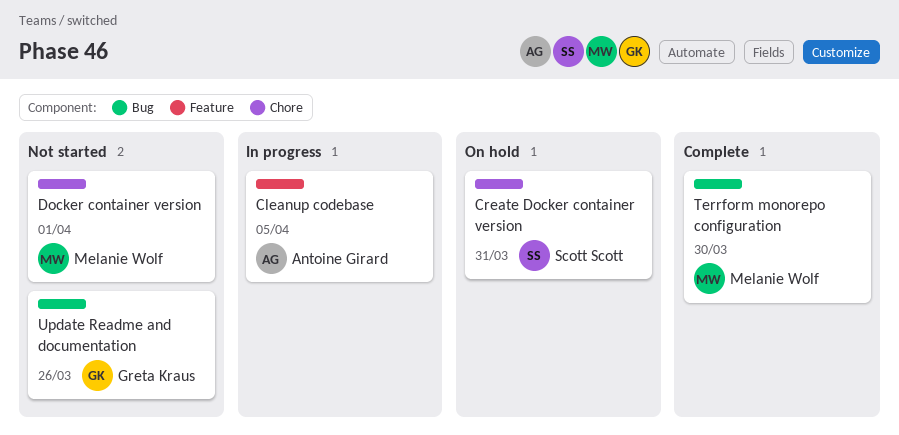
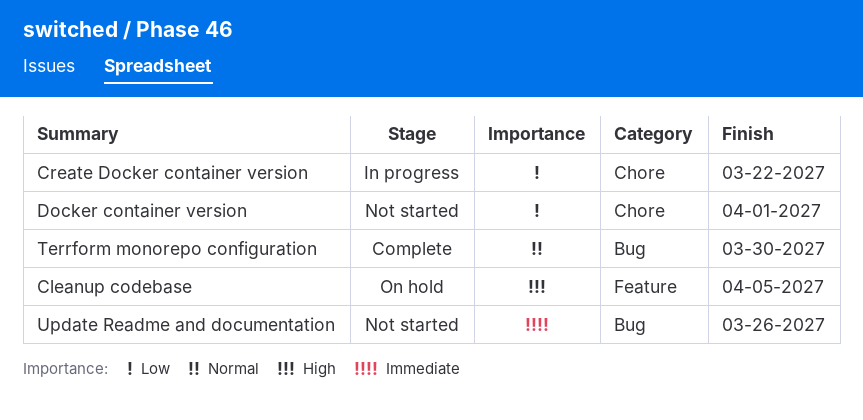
Cleanup codebase, status: In progress -> On hold
Create Docker container version, status: On hold -> In progress
Create Docker container version, due: Mar 31 -> Mar 22

